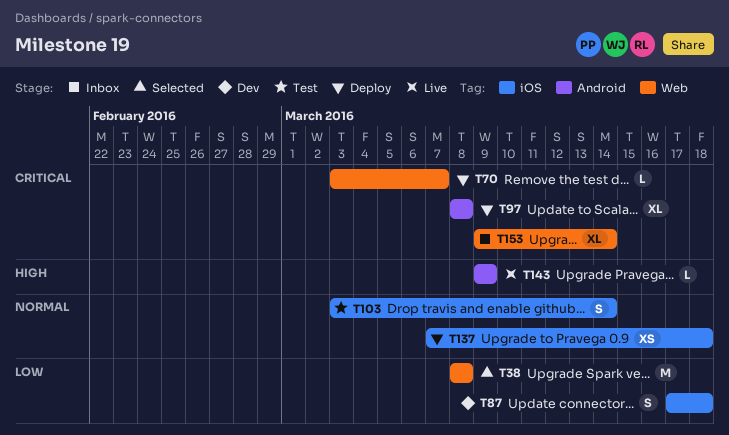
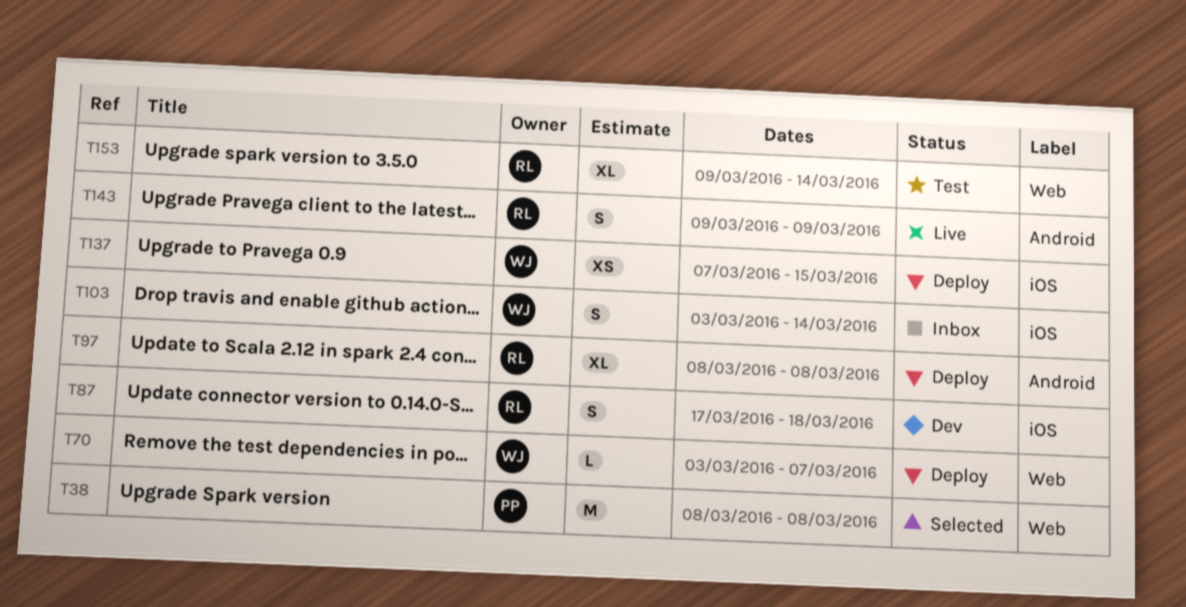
T103, status: Test -> Inbox
T137, due: Mar 18 -> Mar 15
T143, estimate: L -> S
T153, status: Inbox -> Test

